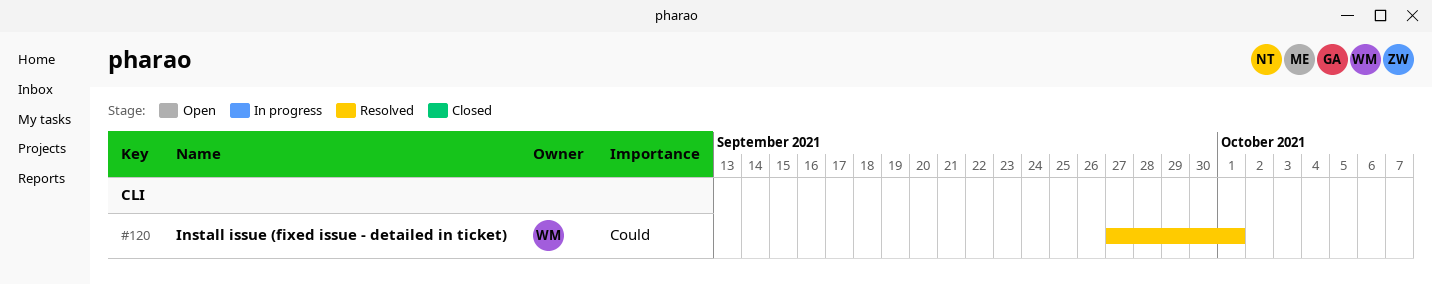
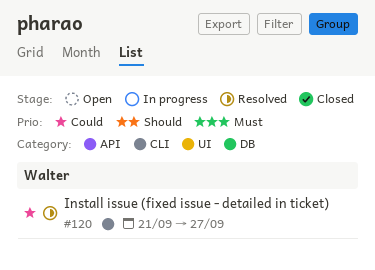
#120, start: Sep 27 -> Sep 21
#120, due: Oct 1 -> Sep 27

